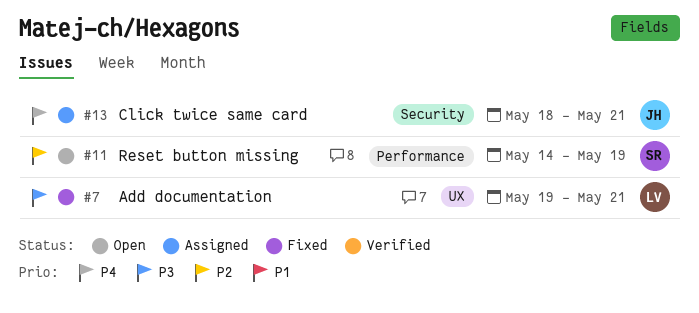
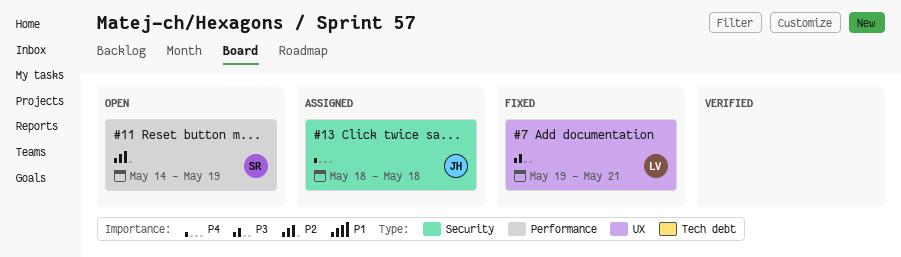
#13, due: May 21 -> May 18

